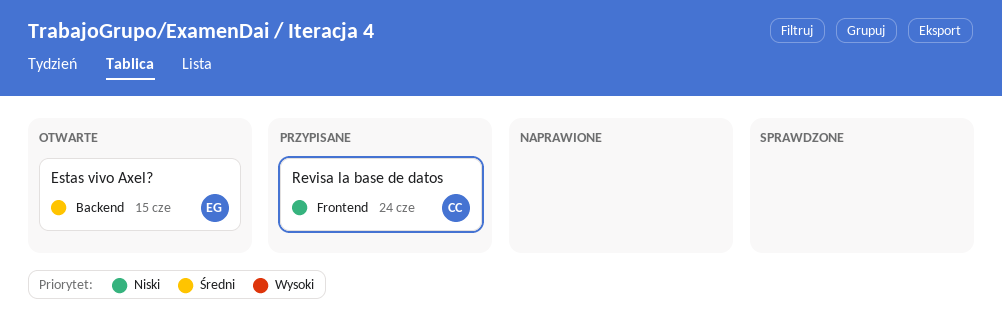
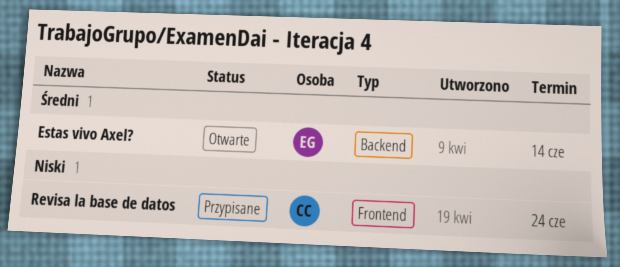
Estas vivo Axel?, due: Jun 15 -> Jun 14

